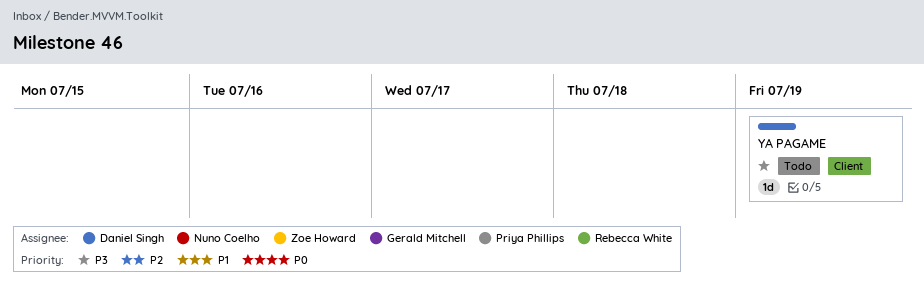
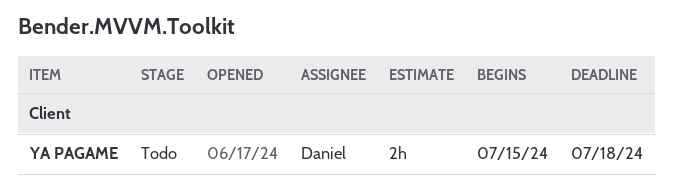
YA PAGAME, estimate: 1d -> 2h
YA PAGAME, due: Jul 19 -> Jul 18

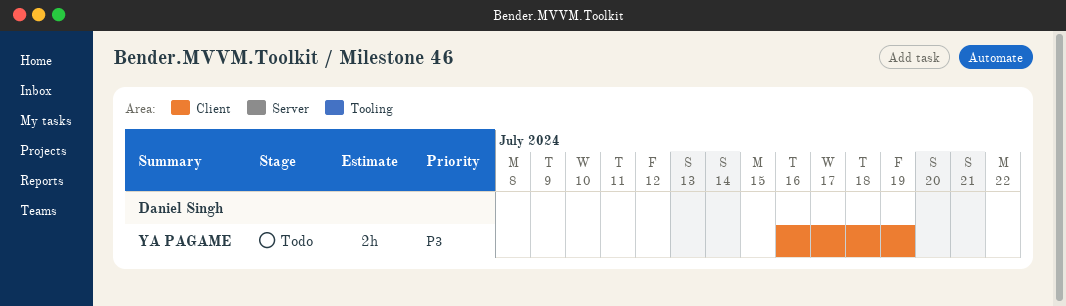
YA PAGAME, start: Jul 15 -> Jul 16
YA PAGAME, due: Jul 18 -> Jul 19

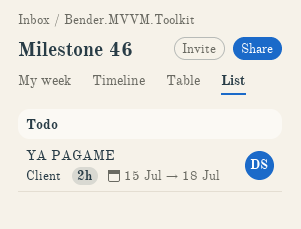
YA PAGAME, start: Jul 16 -> Jul 15
YA PAGAME, due: Jul 19 -> Jul 18

